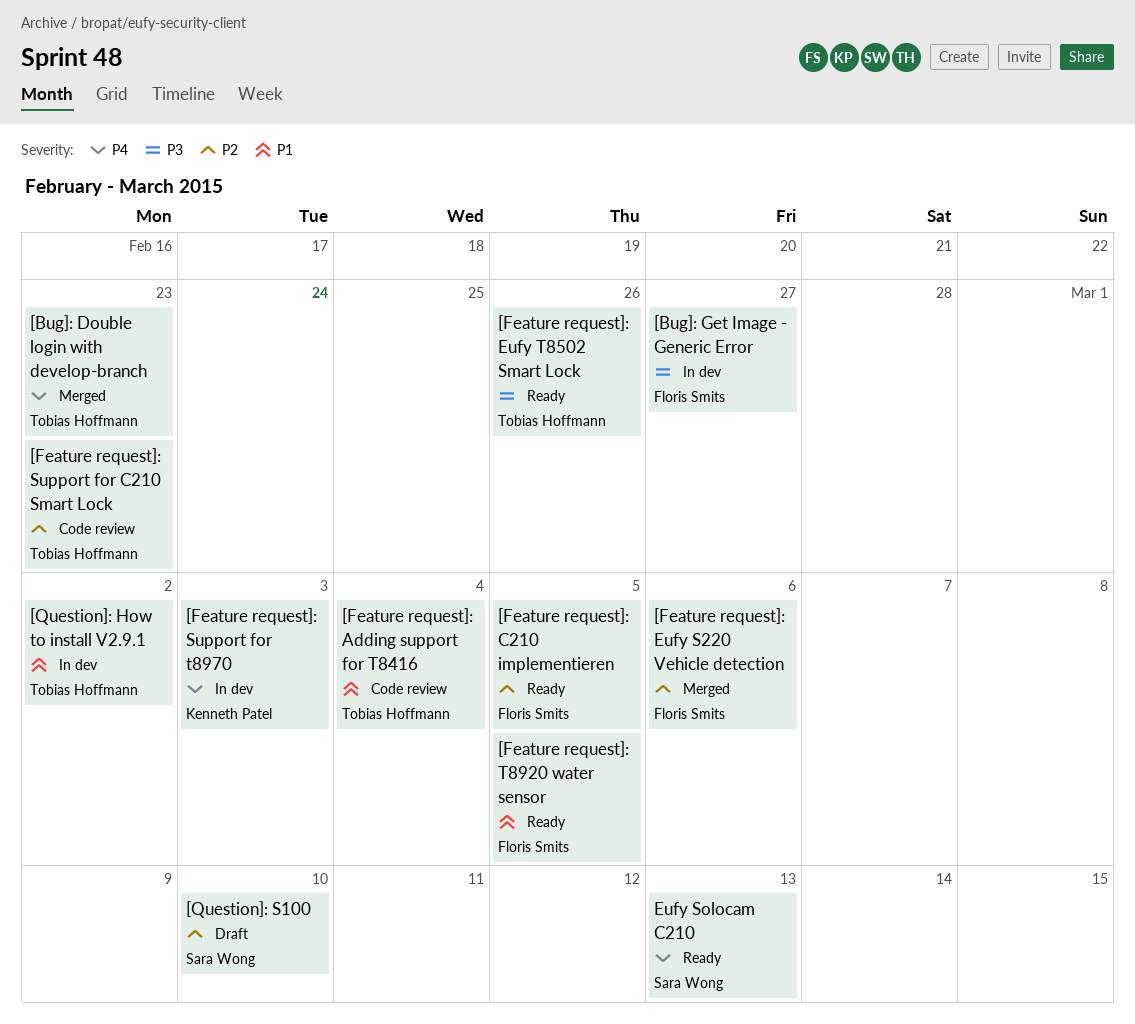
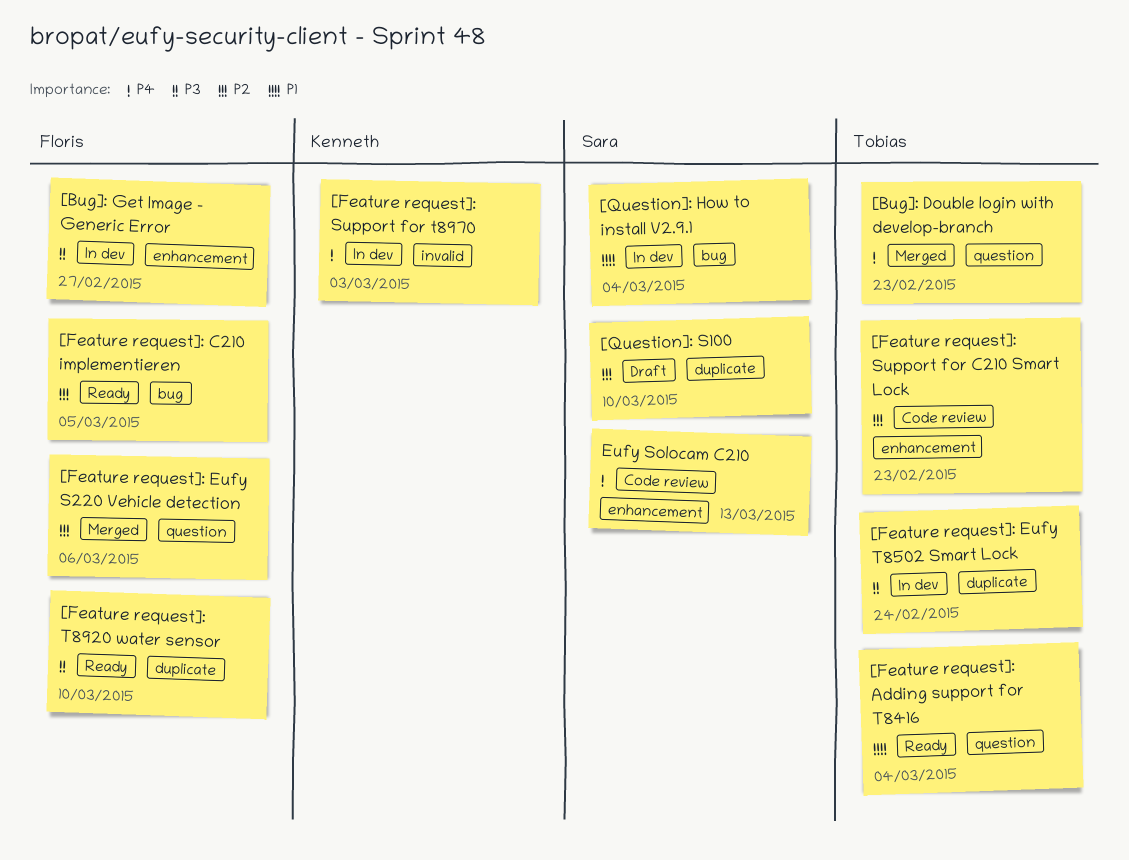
[Feature request]: Adding support for T8416, status: Code review -> Ready
[Feature request]: Eufy T8502 Smart Lock, status: Ready -> In dev
[Feature request]: Eufy T8502 Smart Lock, due: Feb 26 -> Feb 24
[Feature request]: T8920 water sensor, priority: P1 -> P3
[Feature request]: T8920 water sensor, due: Mar 5 -> Mar 10
[Question]: How to install V2.9.1, owner: Tobias Hoffmann -> Sara Wong
[Question]: How to install V2.9.1, due: Mar 2 -> Mar 4
Eufy Solocam C210, status: Ready -> Code review

